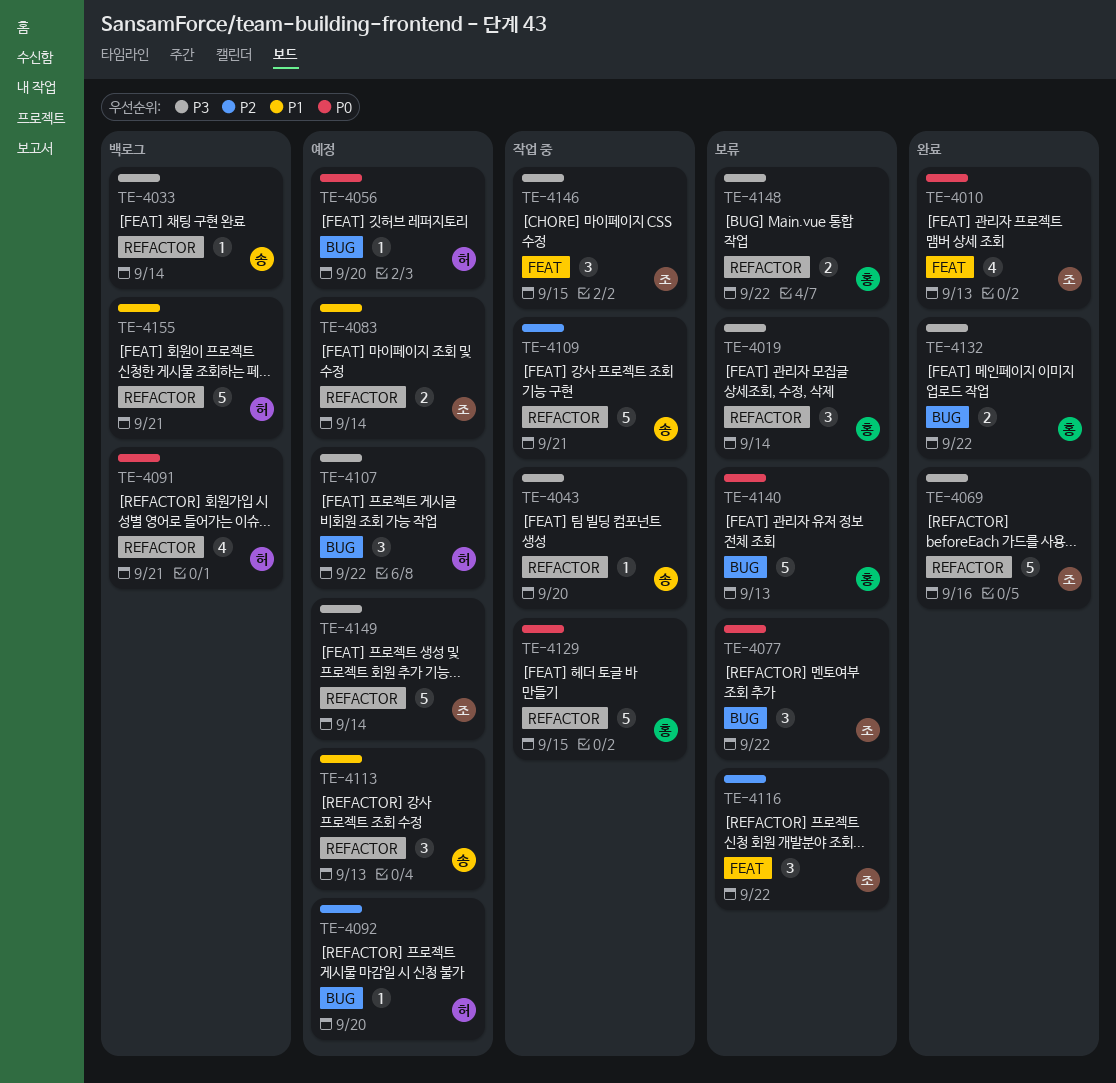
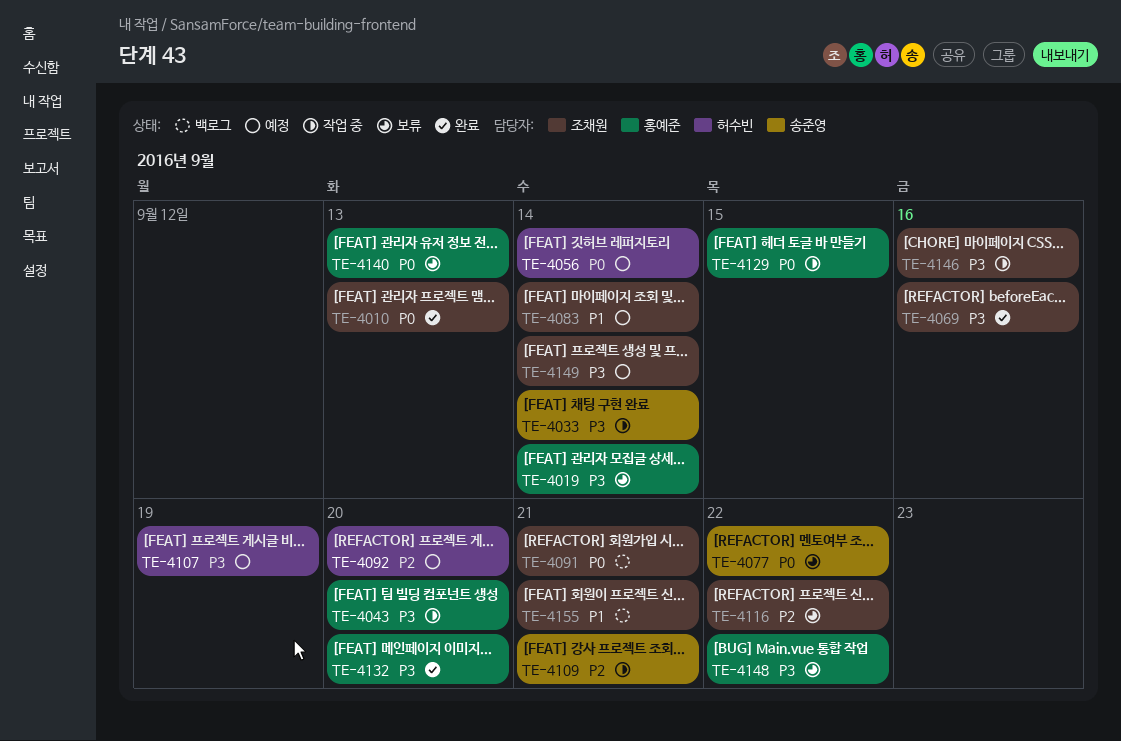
TE-4033, status: 백로그 -> 작업 중
TE-4043, owner: 송준영 -> 홍예준
TE-4056, due: Sep 20 -> Sep 14
TE-4077, owner: 조채원 -> 송준영
TE-4091, owner: 허수빈 -> 조채원
TE-4107, due: Sep 22 -> Sep 19
TE-4113: present -> none
TE-4132, due: Sep 22 -> Sep 20
TE-4146, due: Sep 15 -> Sep 16
TE-4155, owner: 허수빈 -> 조채원

